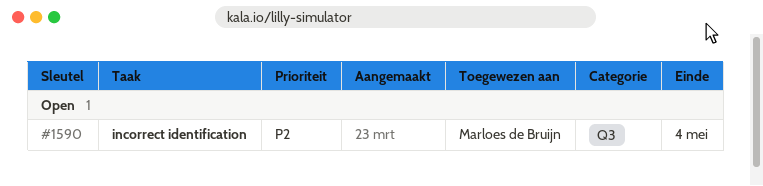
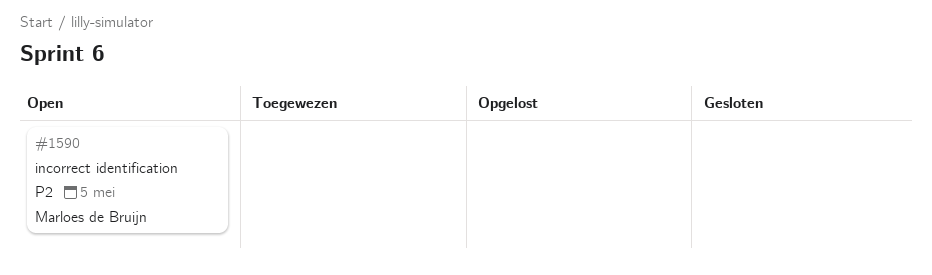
#1590, due: May 4 -> May 5

